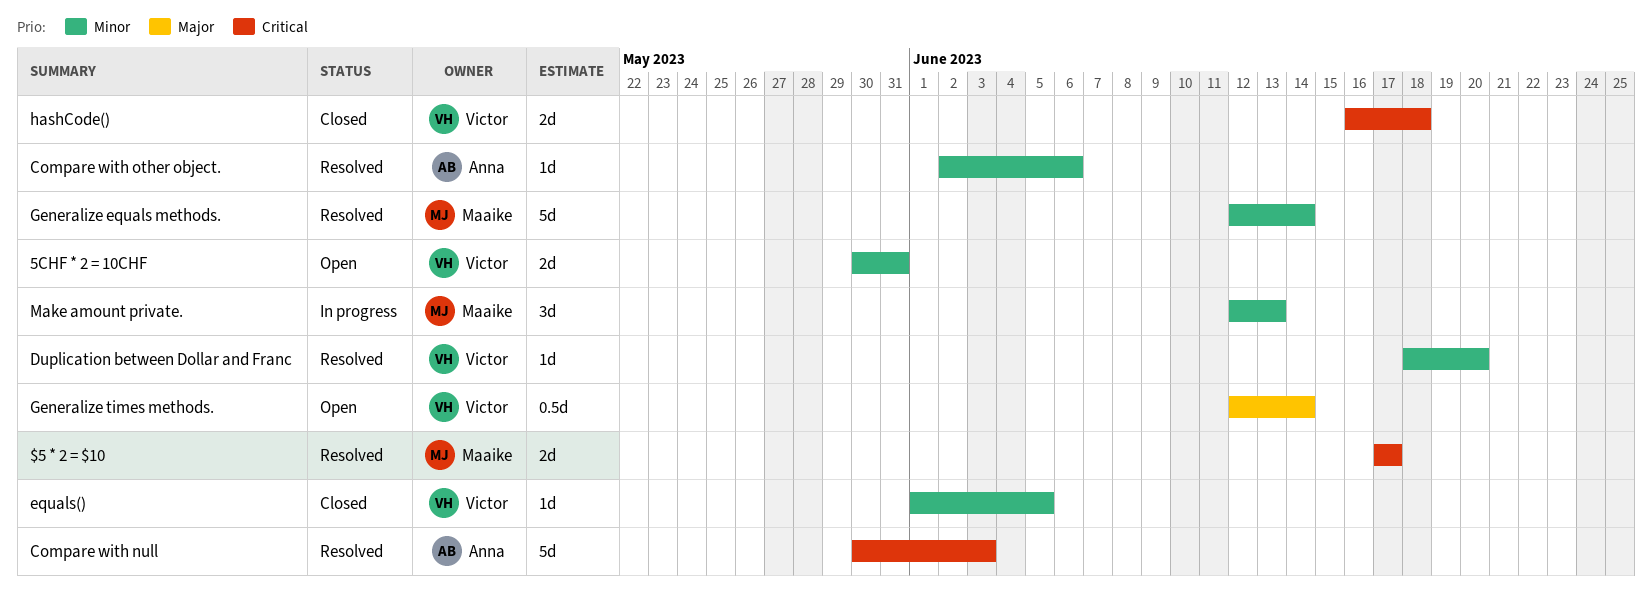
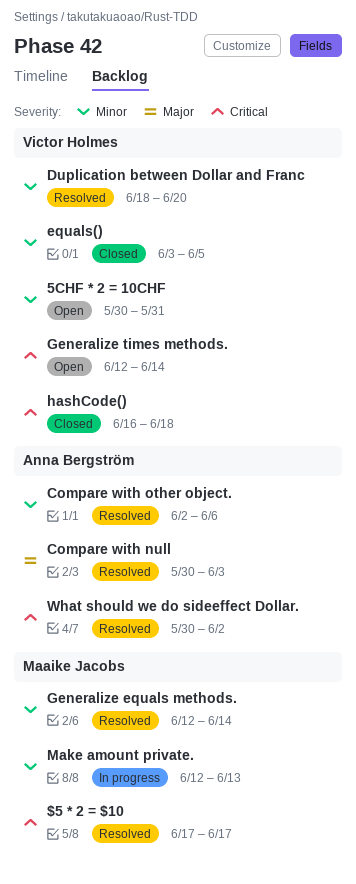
Compare with null, priority: Critical -> Major
equals(), start: Jun 1 -> Jun 3
Generalize times methods., priority: Major -> Critical
What should we do sideeffect Dollar.: none -> present

